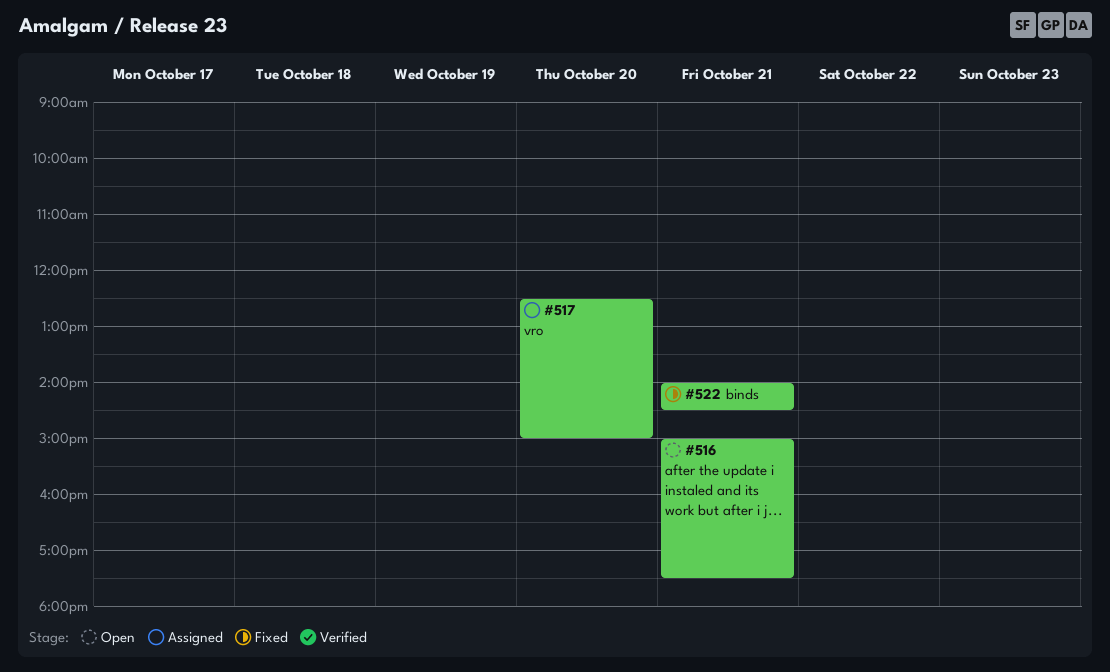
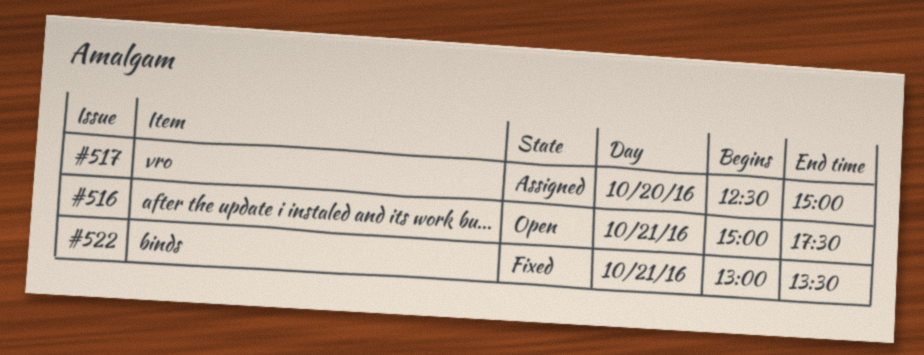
#522, begins: 14:00 -> 13:00
#522, ends: 14:30 -> 13:30

